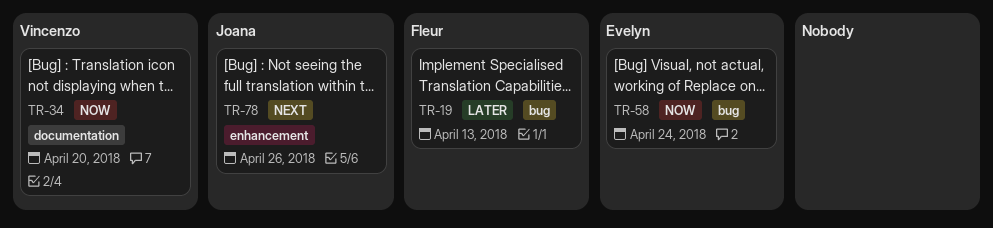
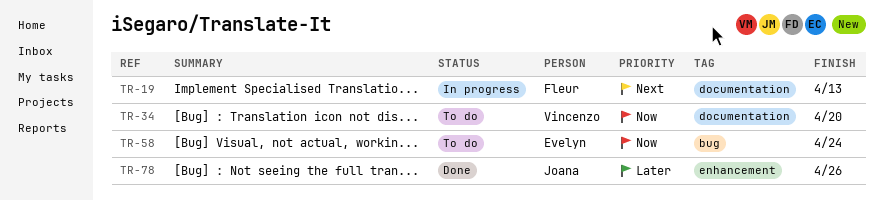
TR-19, priority: Later -> Next
TR-19, label: bug -> documentation
TR-78, priority: Next -> Later

